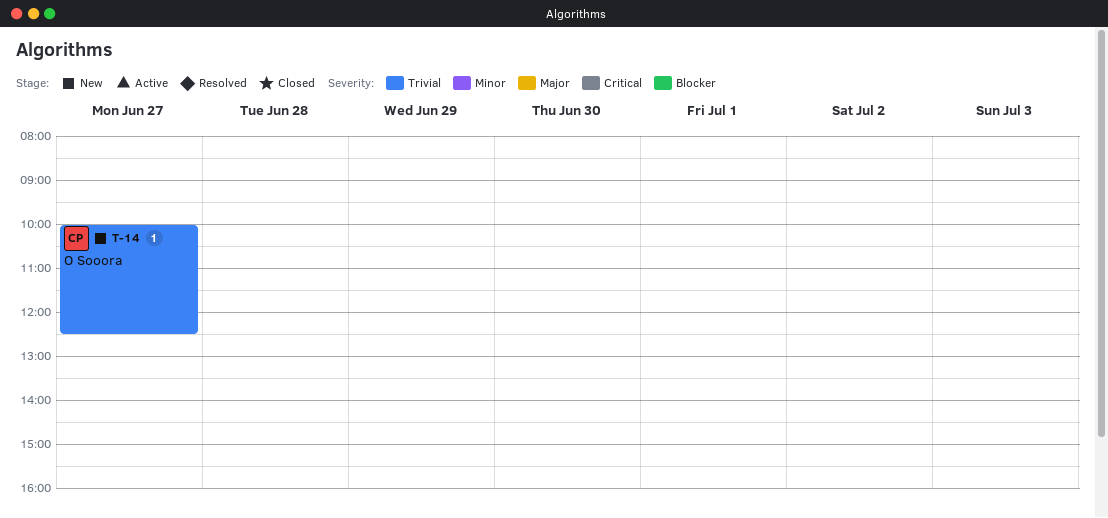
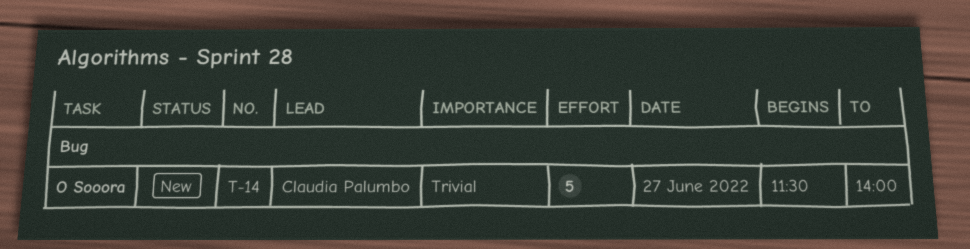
T-14, estimate: 1 -> 5
T-14, begins: 10:00 -> 11:30
T-14, ends: 12:30 -> 14:00

